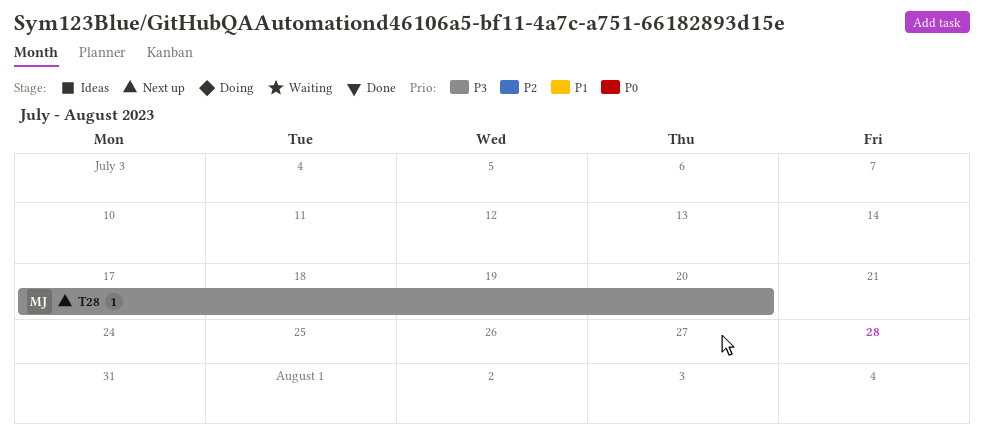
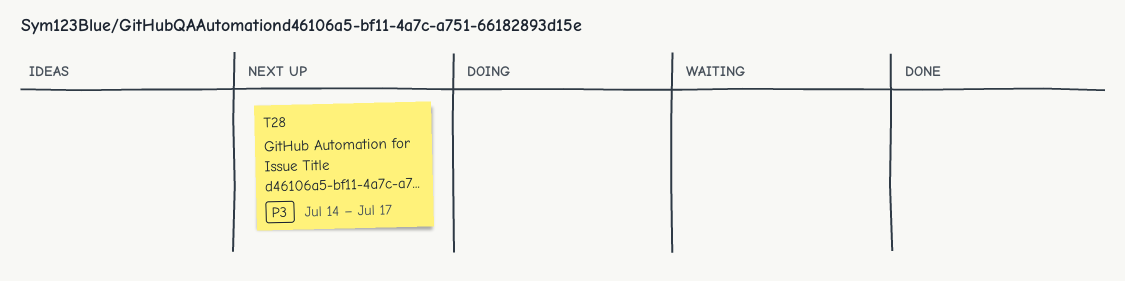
T28, start: Jul 17 -> Jul 14
T28, due: Jul 20 -> Jul 17

